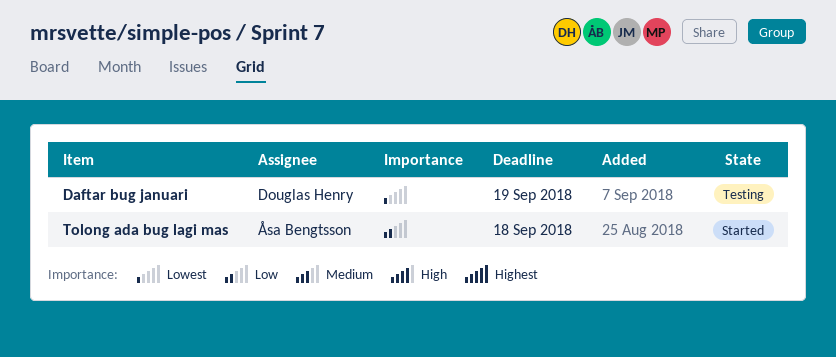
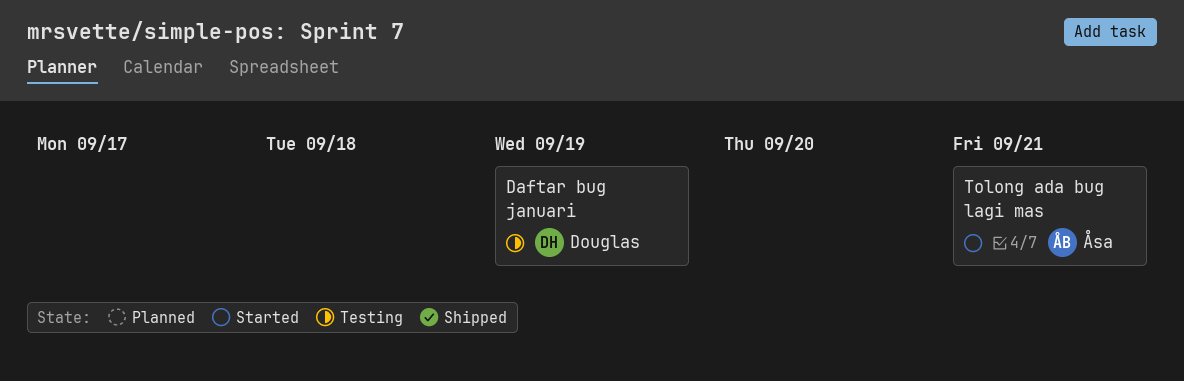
Tolong ada bug lagi mas, due: Sep 18 -> Sep 21

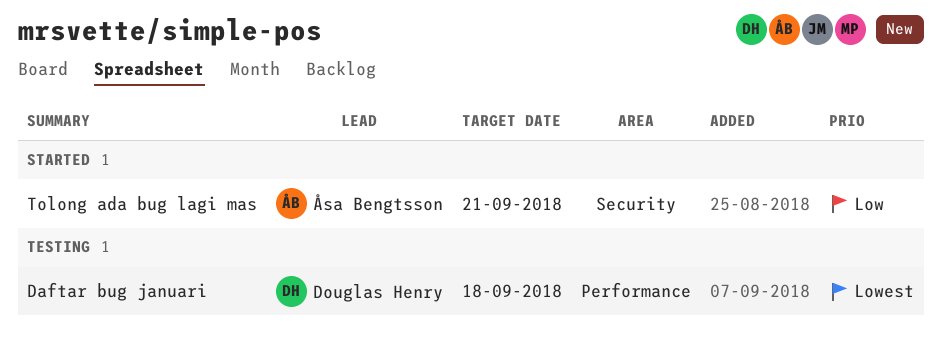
Daftar bug januari, due: Sep 19 -> Sep 18

